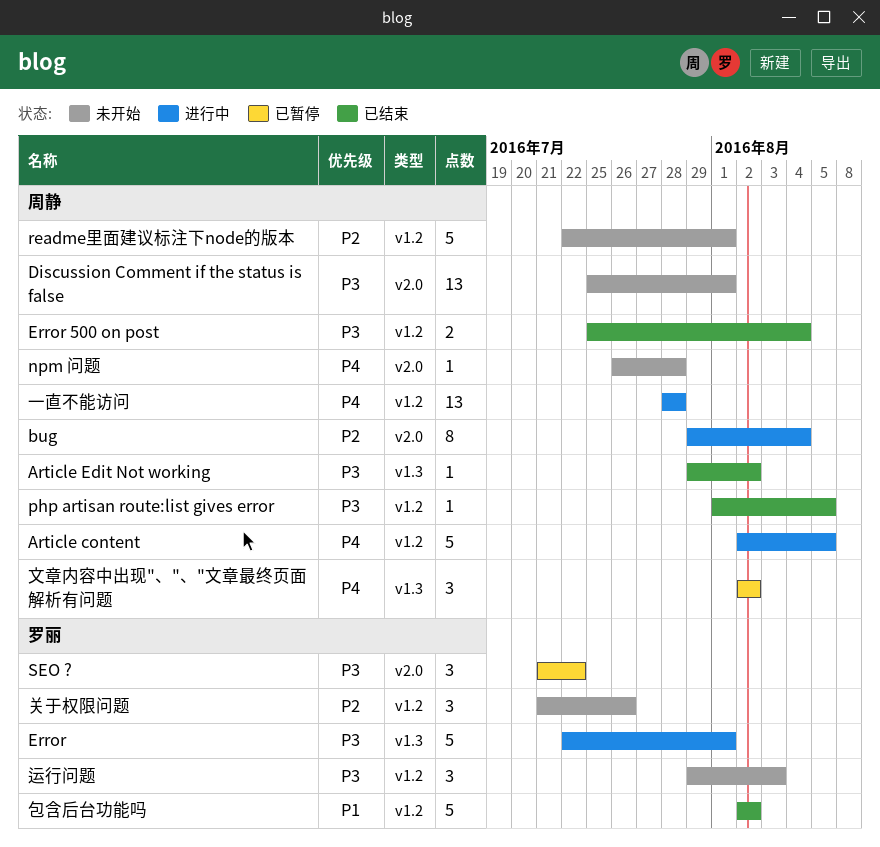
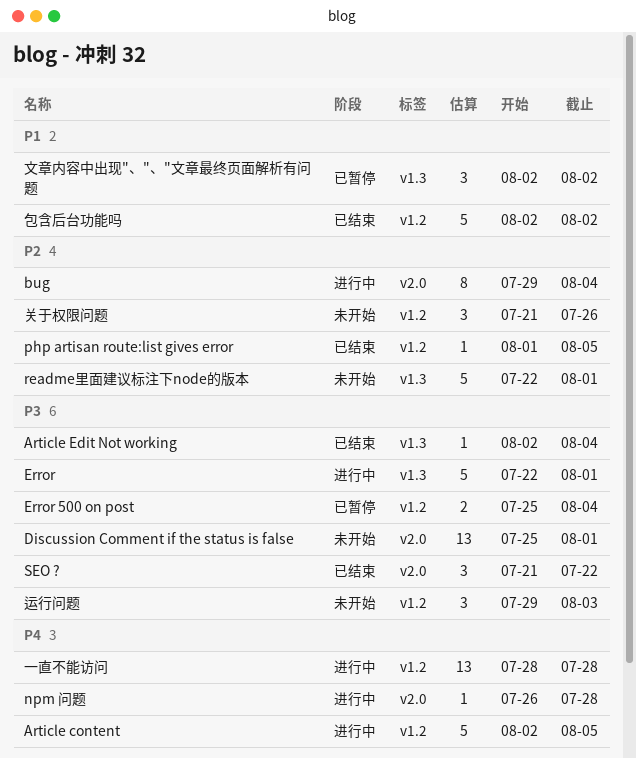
Article Edit Not working, start: Jul 29 -> Aug 2
Article Edit Not working, due: Aug 2 -> Aug 4
Error 500 on post, status: 已结束 -> 已暂停
npm 问题, status: 未开始 -> 进行中
php artisan route:list gives error, priority: P3 -> P2
readme里面建议标注下node的版本, label: v1.2 -> v1.3
SEO ?, status: 已暂停 -> 已结束
文章内容中出现"、"、"文章最终页面解析有问题, priority: P4 -> P1

